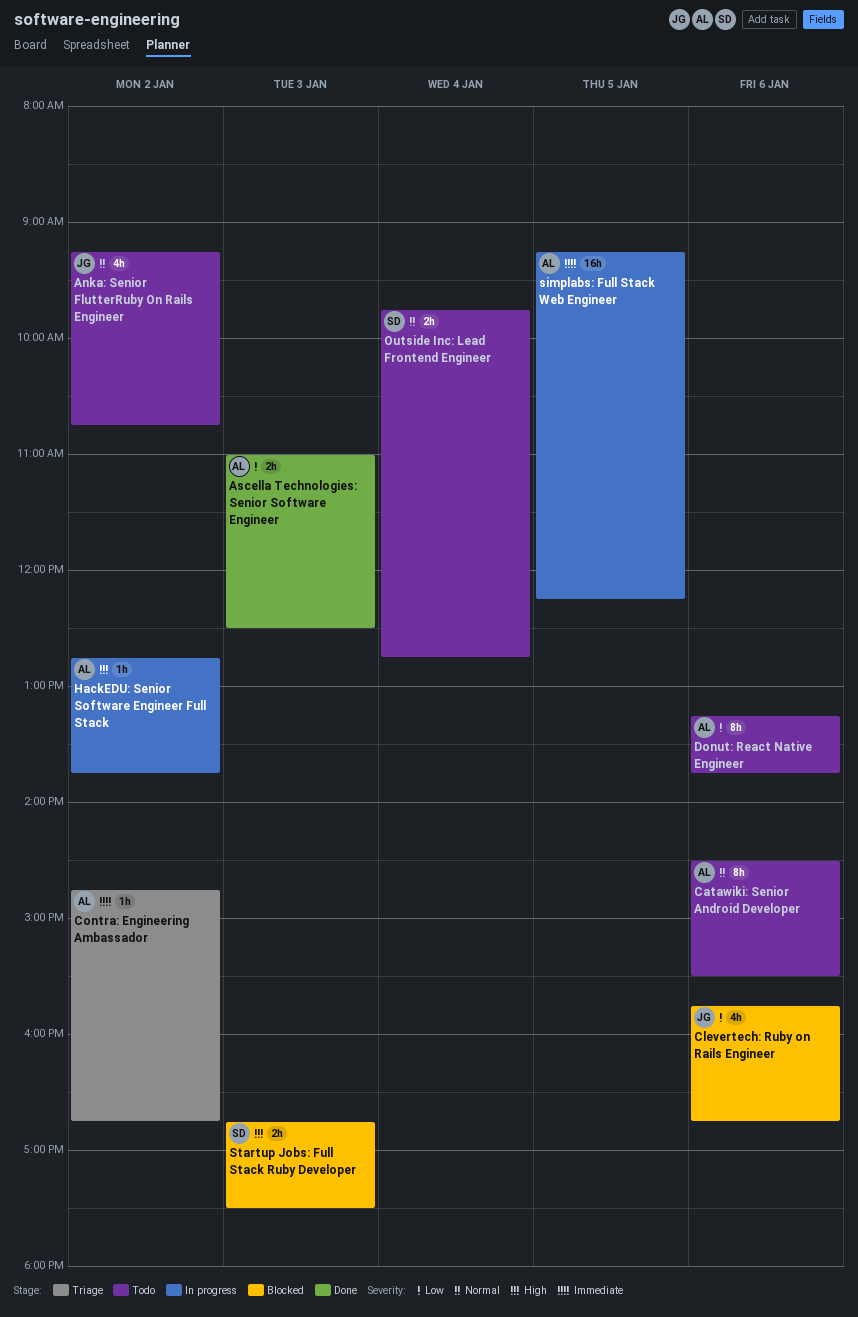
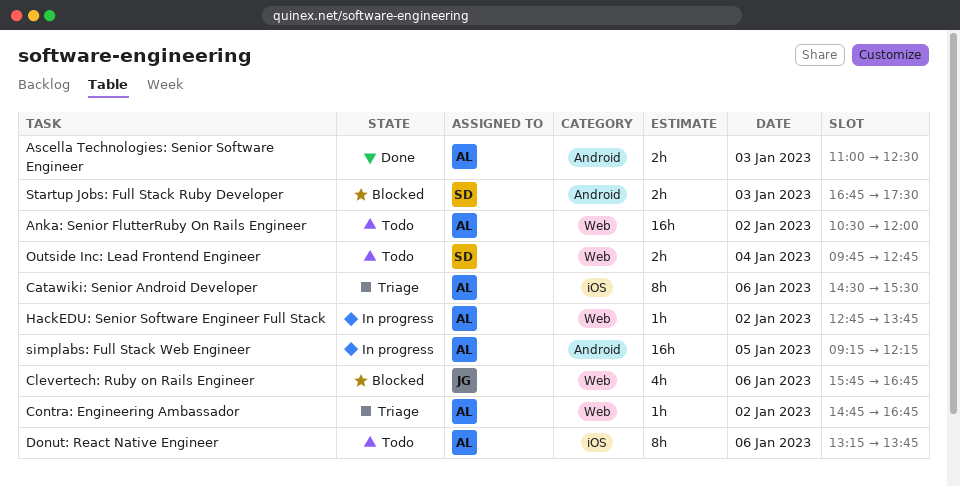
Anka: Senior FlutterRuby On Rails Engineer, owner: JG -> AL
Anka: Senior FlutterRuby On Rails Engineer, estimate: 4h -> 16h
Anka: Senior FlutterRuby On Rails Engineer, begins: 09:15 -> 10:30
Anka: Senior FlutterRuby On Rails Engineer, ends: 10:45 -> 12:00
Catawiki: Senior Android Developer, status: Todo -> Triage

